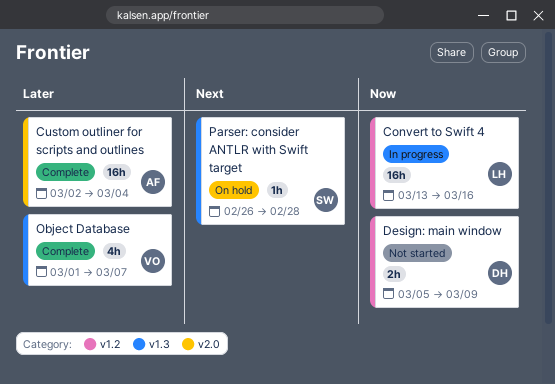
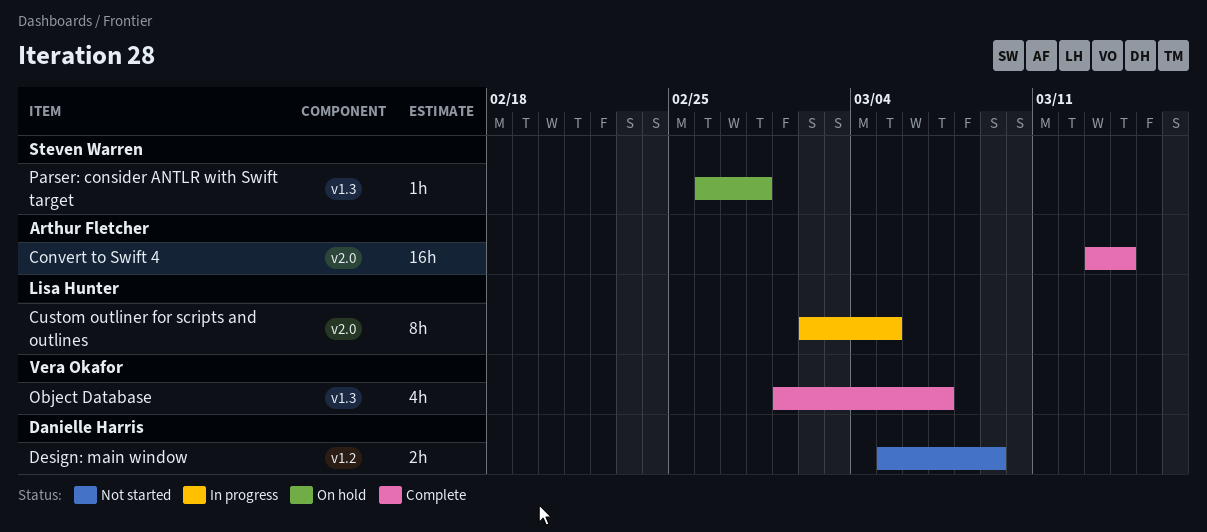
Convert to Swift 4, status: In progress -> Complete
Convert to Swift 4, owner: Lisa Hunter -> Arthur Fletcher
Convert to Swift 4, label: v1.2 -> v2.0
Convert to Swift 4, due: Mar 16 -> Mar 14
Custom outliner for scripts and outlines, status: Complete -> In progress
Custom outliner for scripts and outlines, owner: Arthur Fletcher -> Lisa Hunter
Custom outliner for scripts and outlines, estimate: 16h -> 8h
Custom outliner for scripts and outlines, due: Mar 4 -> Mar 5

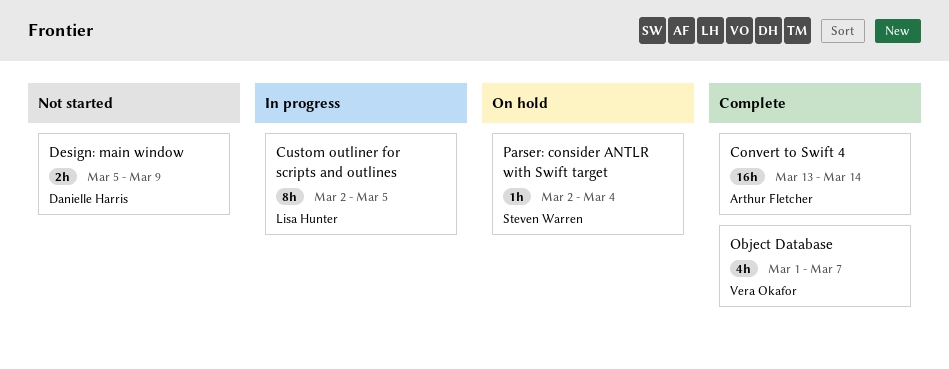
Parser: consider ANTLR with Swift target, start: Feb 26 -> Mar 2
Parser: consider ANTLR with Swift target, due: Feb 28 -> Mar 4

